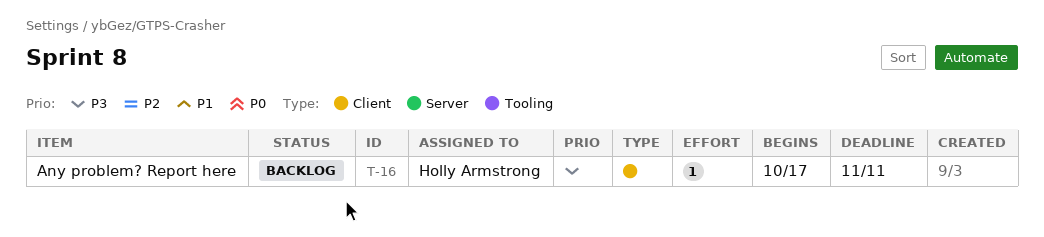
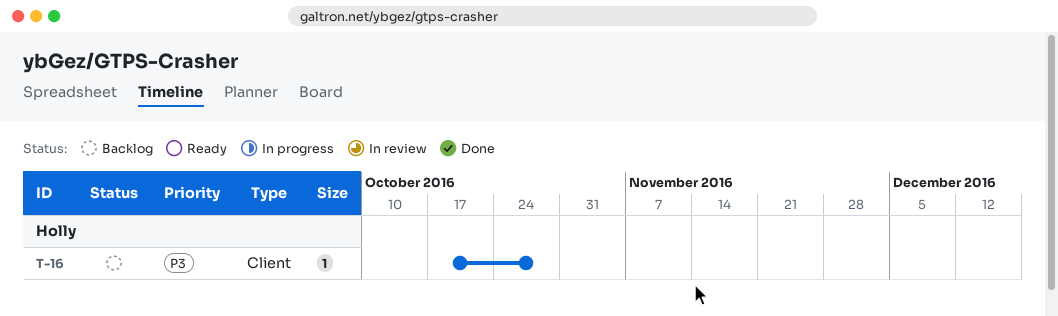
T-16, due: Nov 11 -> Oct 28

